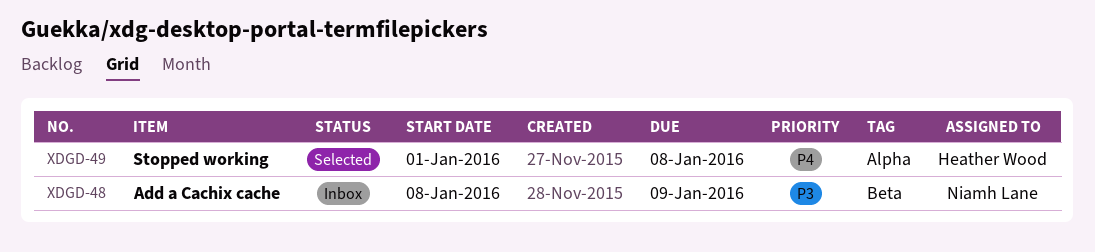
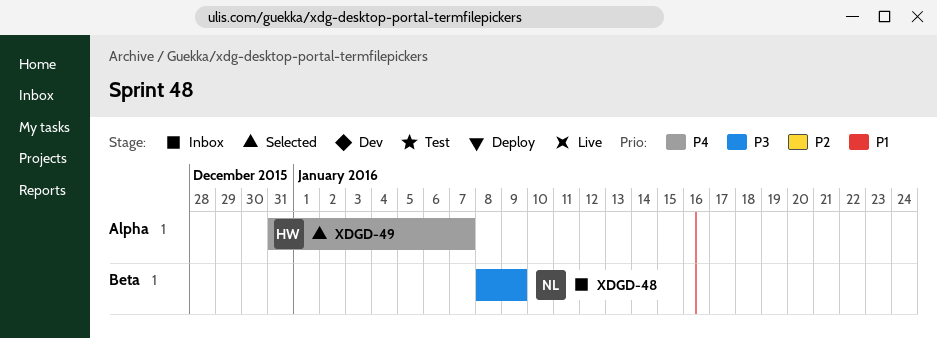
XDGD-49, start: Jan 1 -> Dec 31
XDGD-49, due: Jan 8 -> Jan 7

